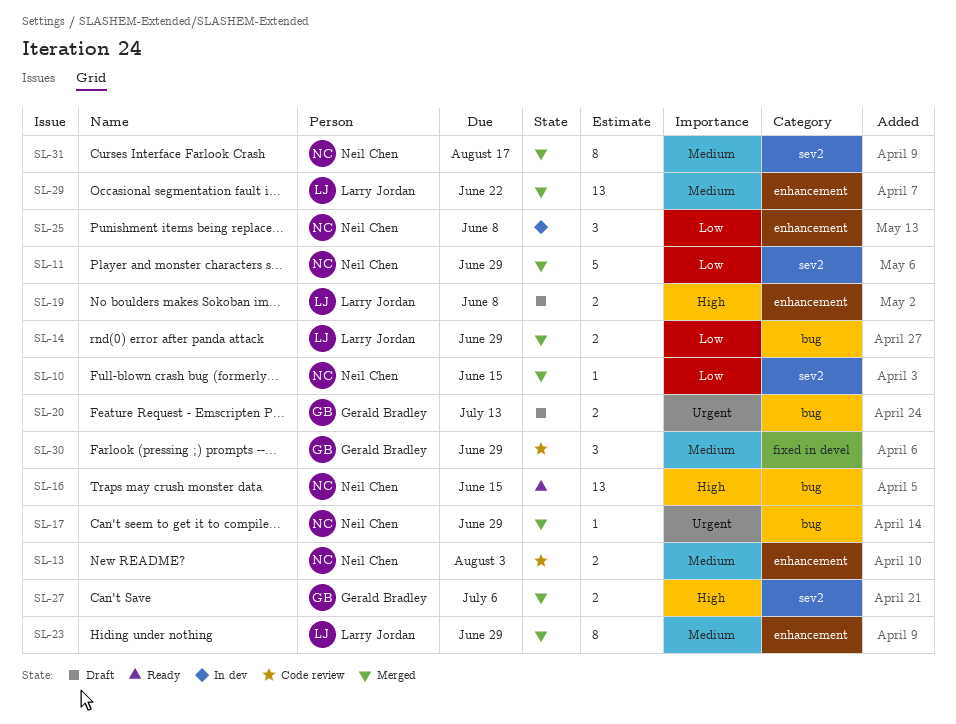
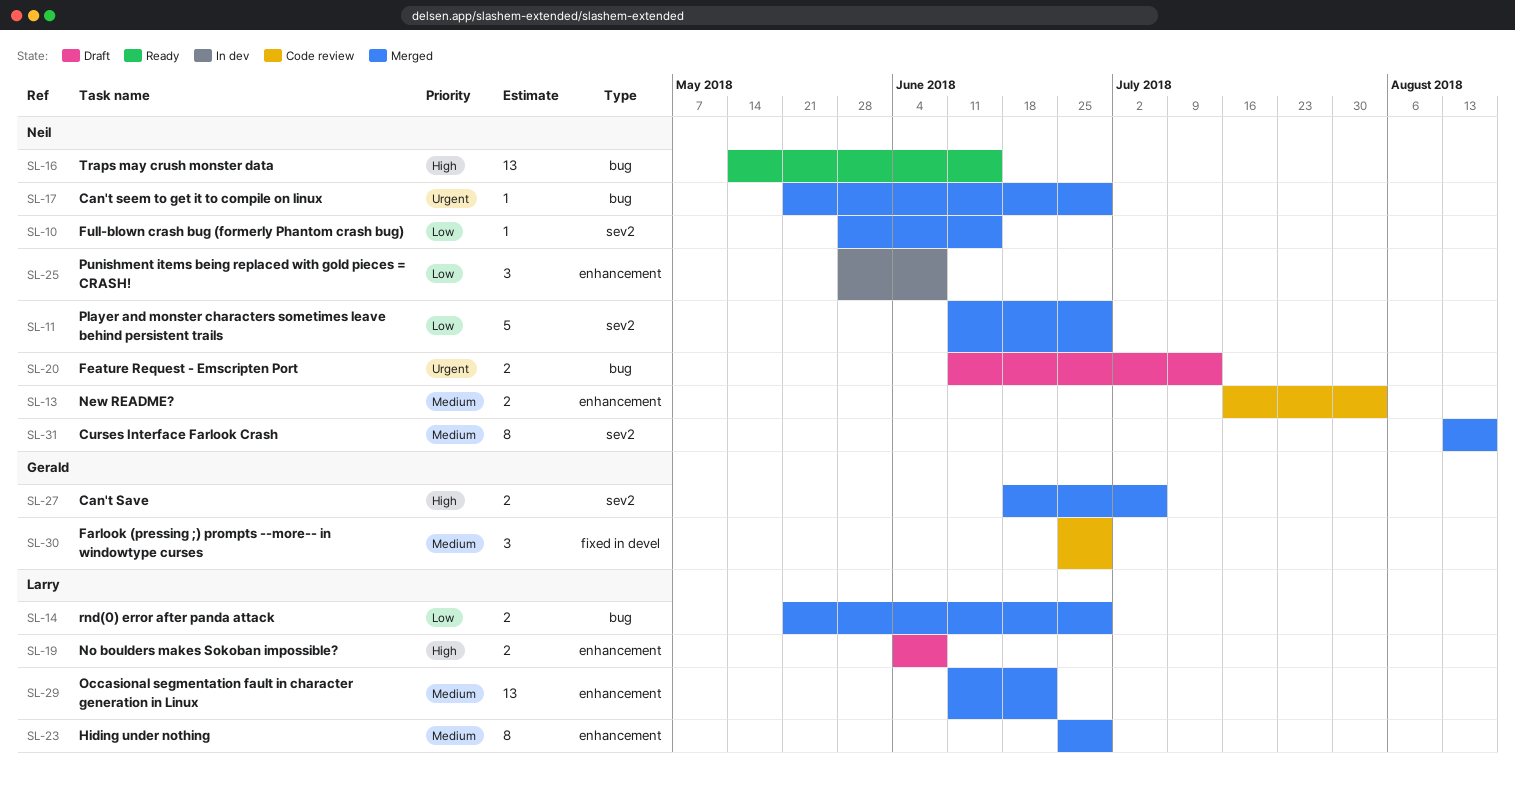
SL-20, owner: Gerald Bradley -> Neil Chen

